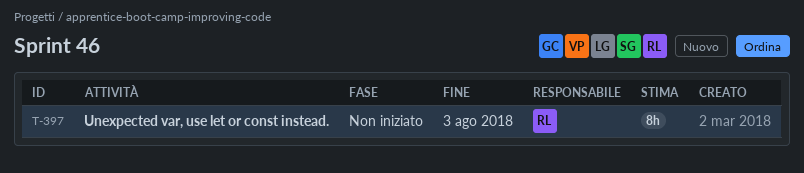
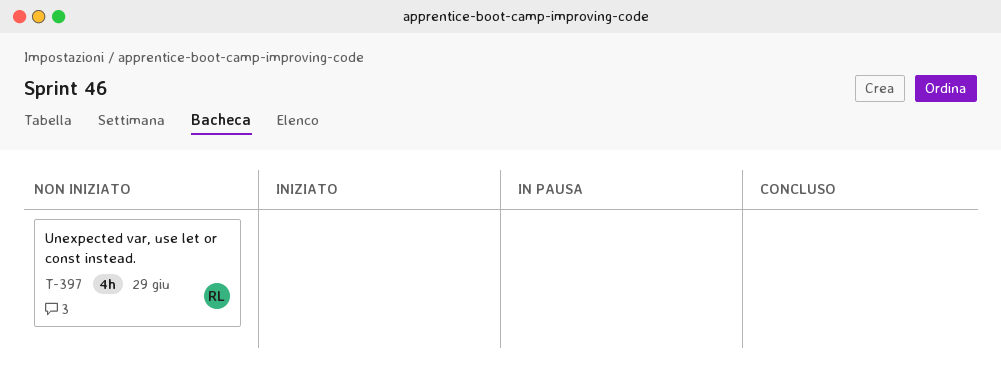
T-397, estimate: 8h -> 4h
T-397, due: Aug 3 -> Jun 29

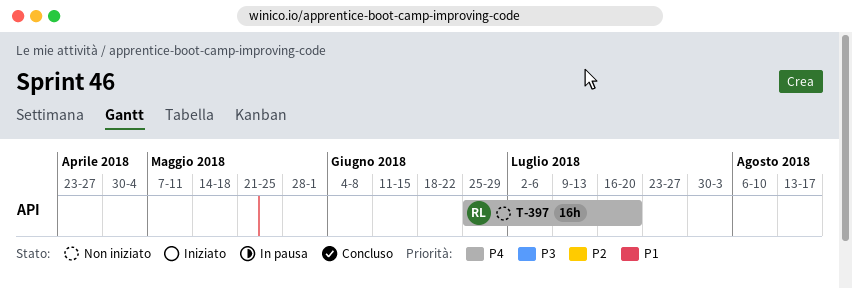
T-397, estimate: 4h -> 16h
T-397, due: Jun 29 -> Jul 20

